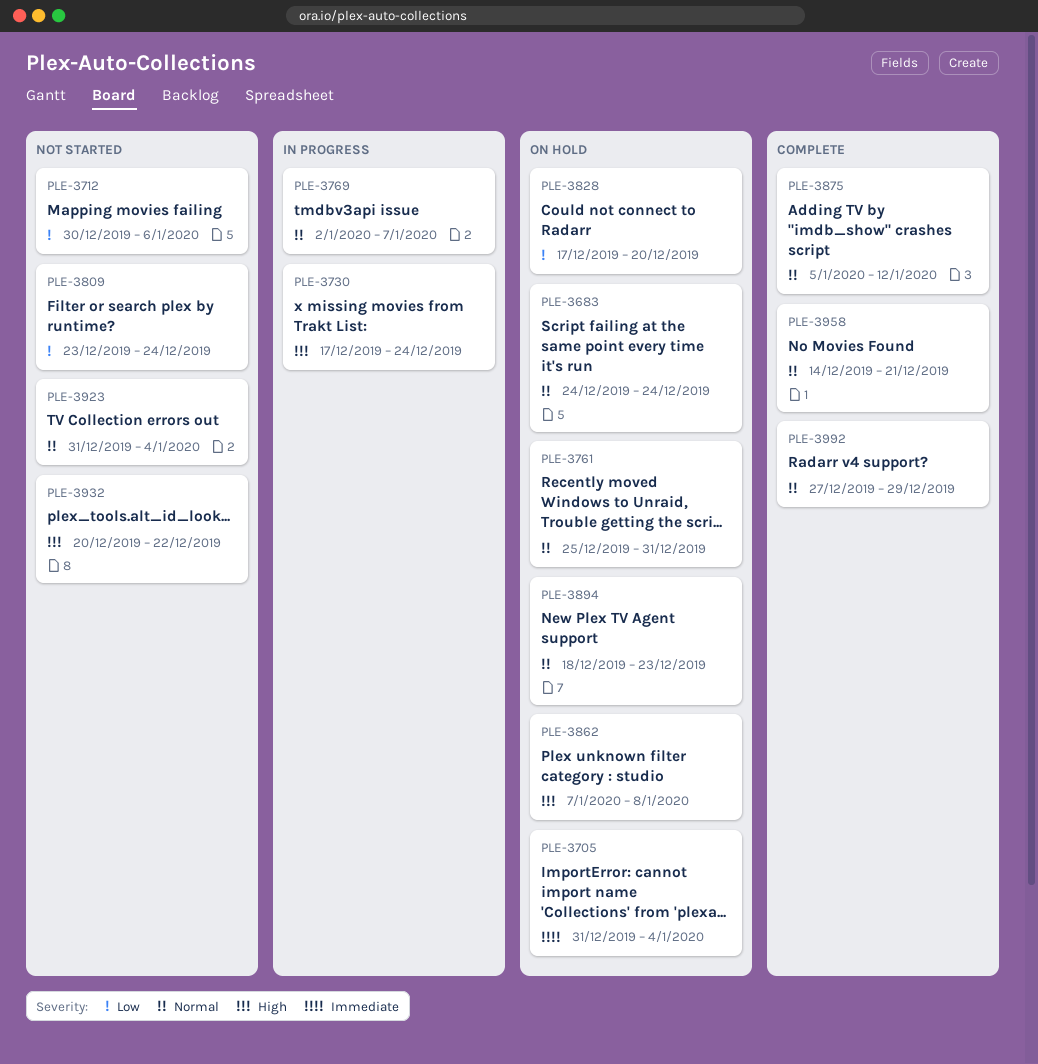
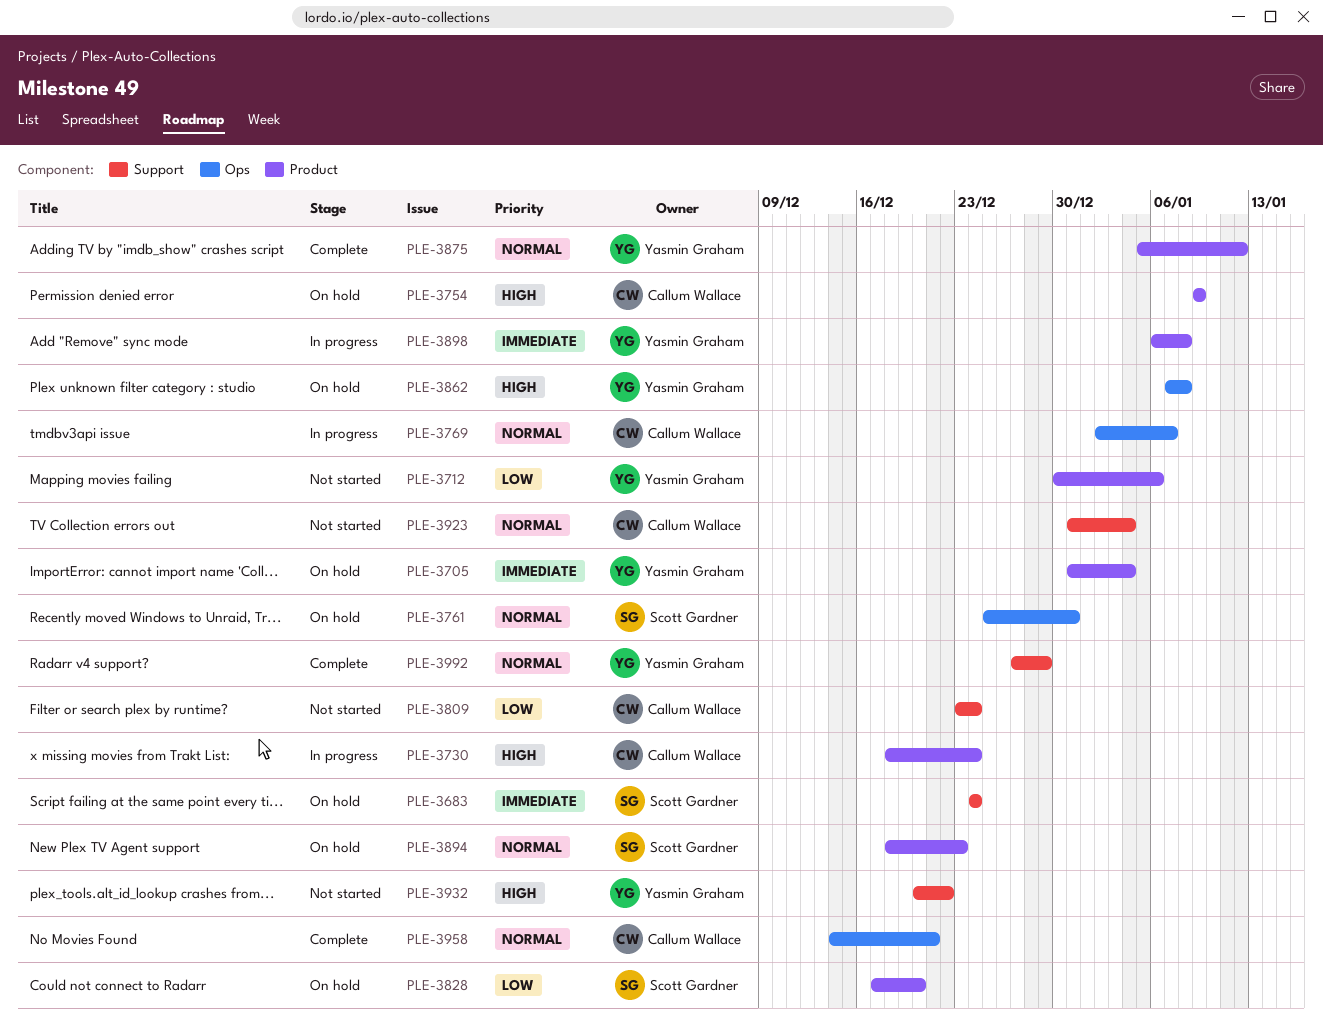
PLE-3683, priority: Normal -> Immediate
PLE-3730, start: Dec 17 -> Dec 18
PLE-3754: none -> present
PLE-3898: none -> present

